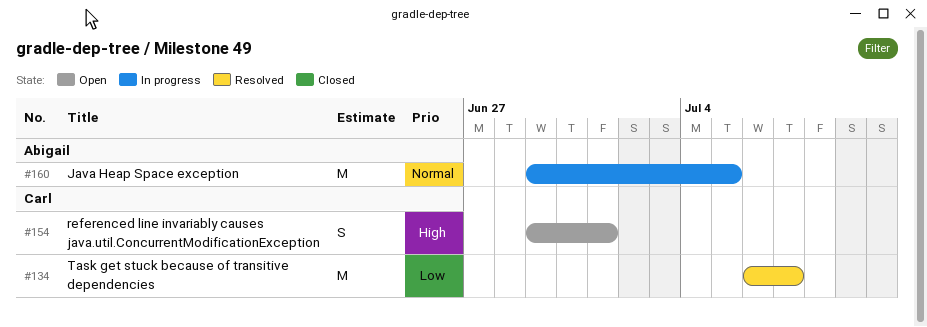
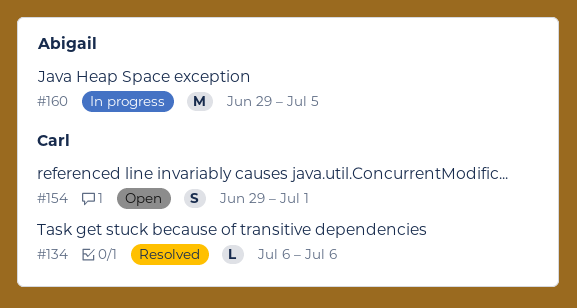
#134, estimate: M -> L
#134, due: Jul 7 -> Jul 6

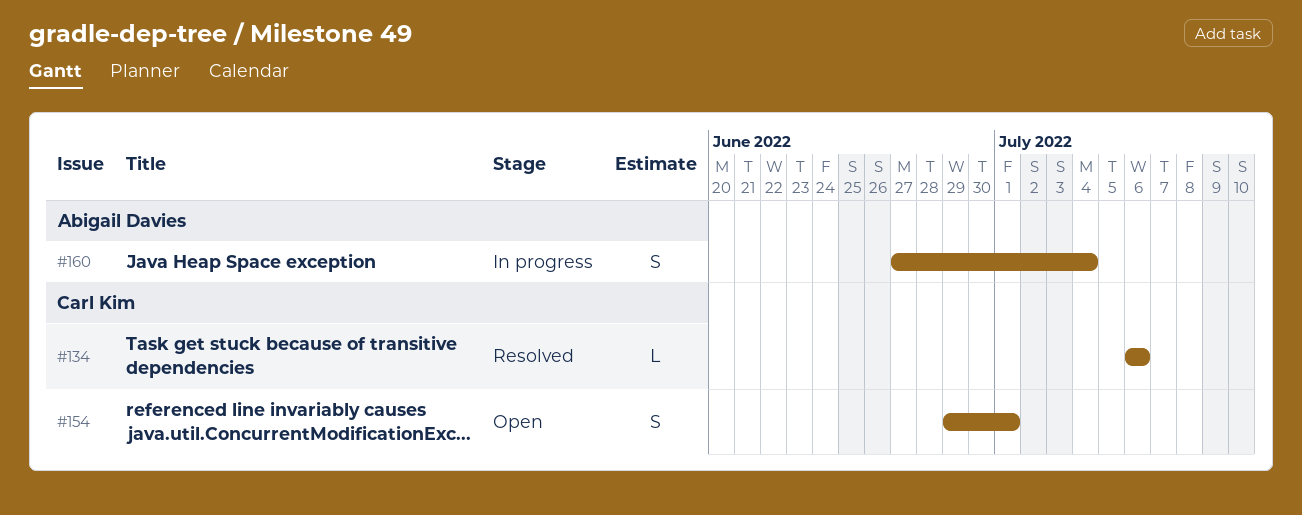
#160, estimate: M -> S
#160, start: Jun 29 -> Jun 27
#160, due: Jul 5 -> Jul 4

